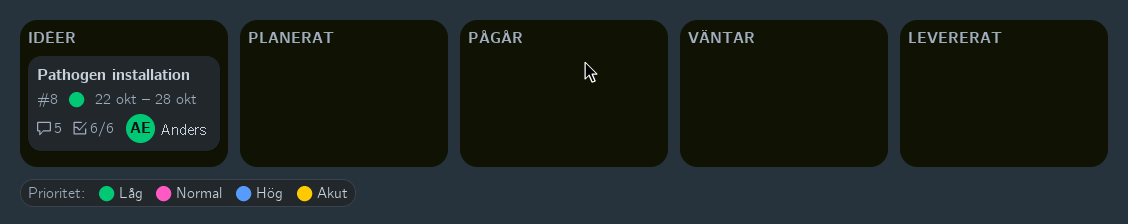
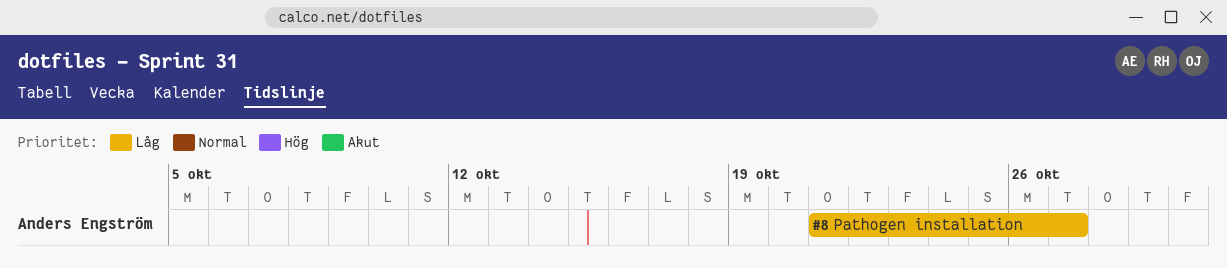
#8, start: Oct 22 -> Oct 21
#8, due: Oct 28 -> Oct 27

